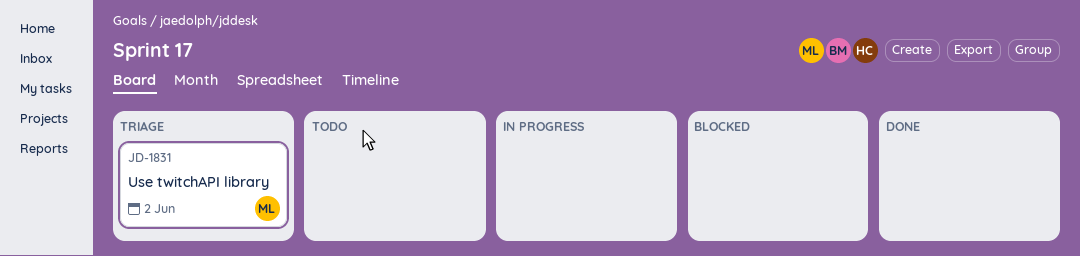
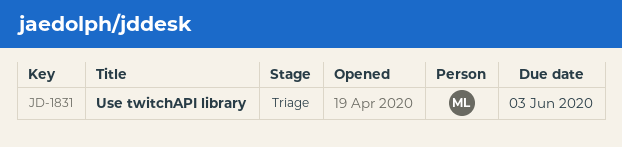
JD-1831, due: Jun 2 -> Jun 3

